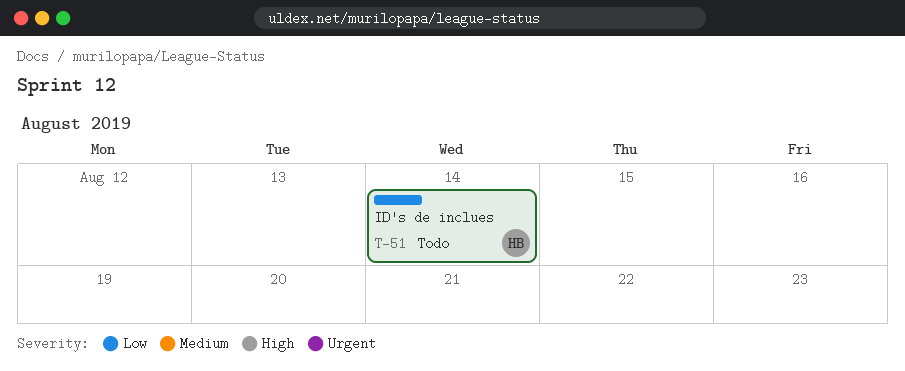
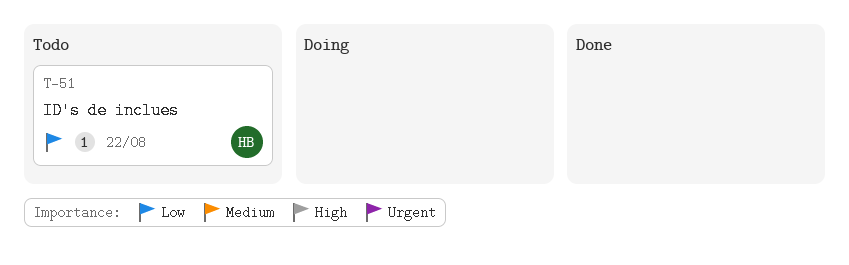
T-51, due: Aug 14 -> Aug 22

